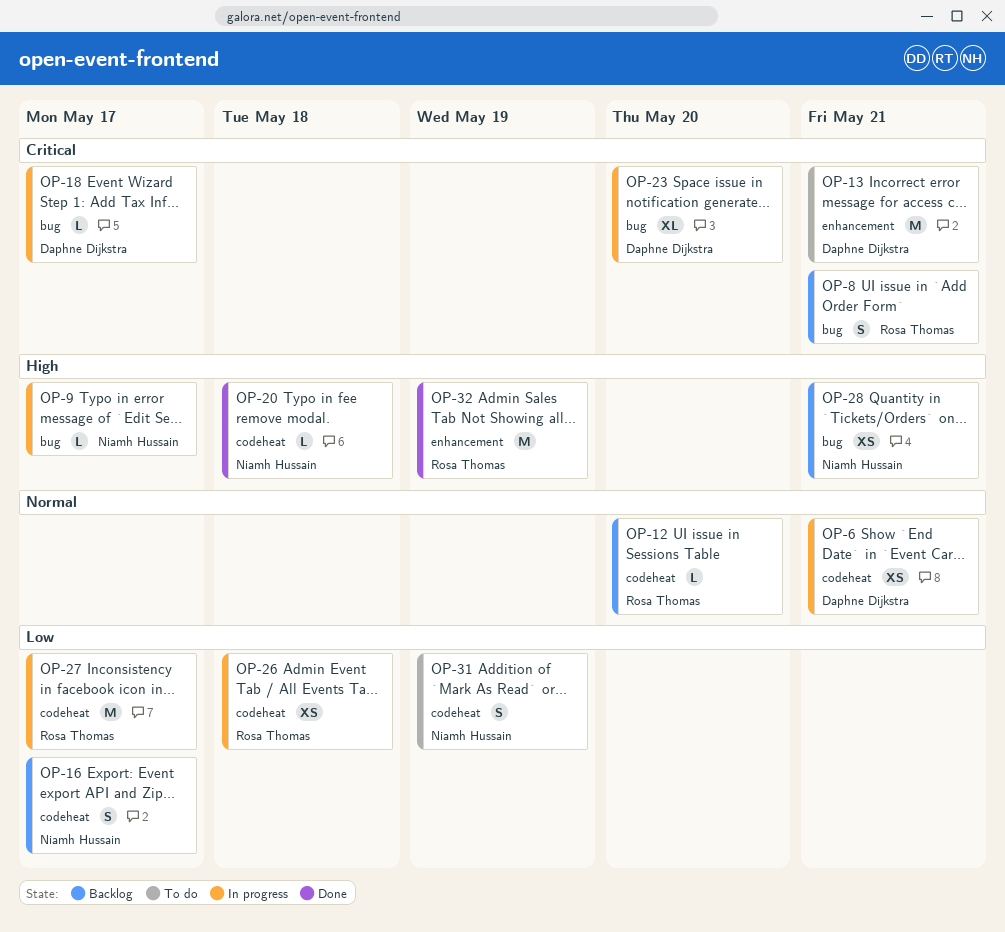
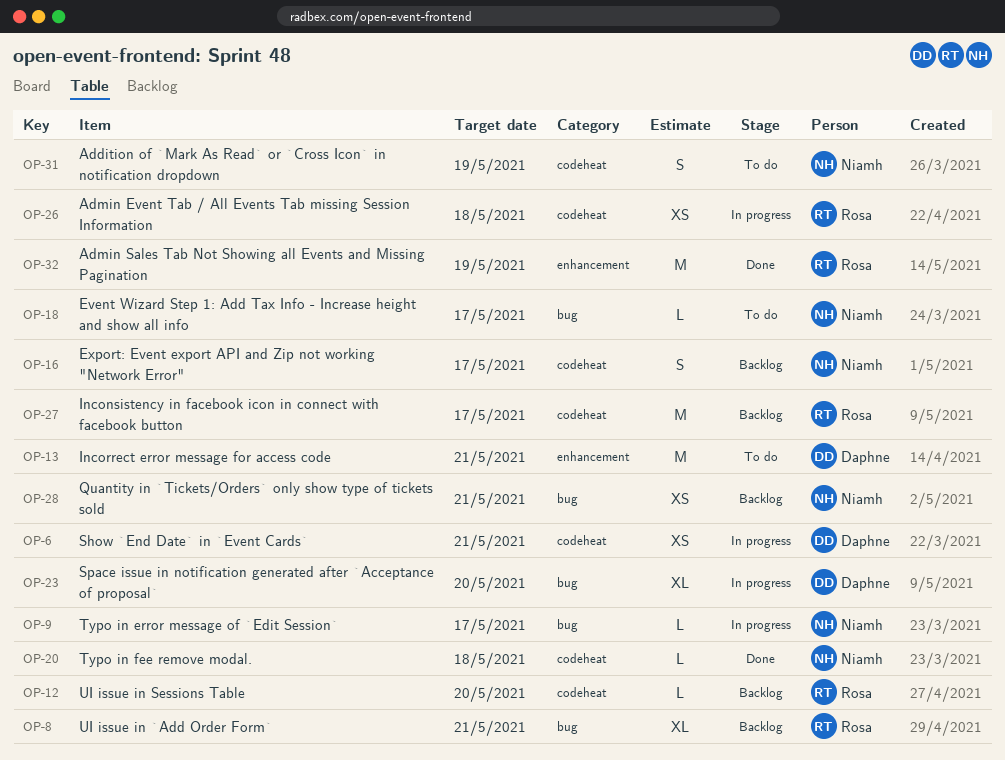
OP-8, estimate: S -> XL
OP-18, status: In progress -> To do
OP-18, owner: Daphne Dijkstra -> Niamh Hussain
OP-27, status: In progress -> Backlog

